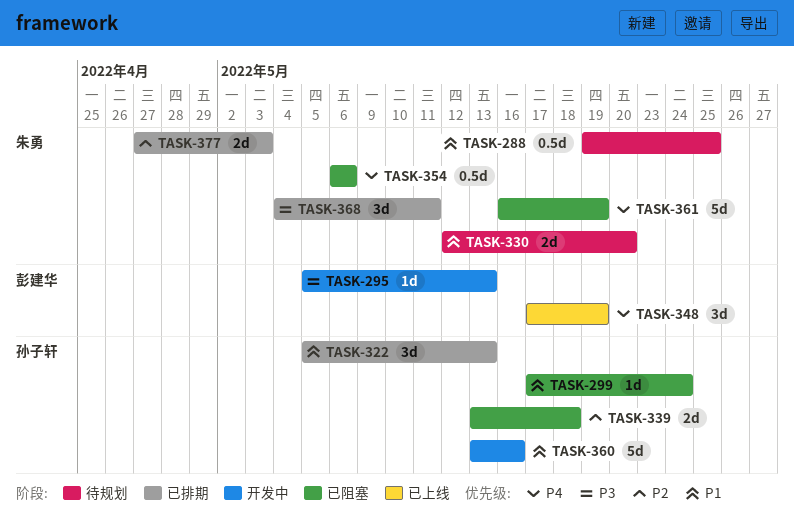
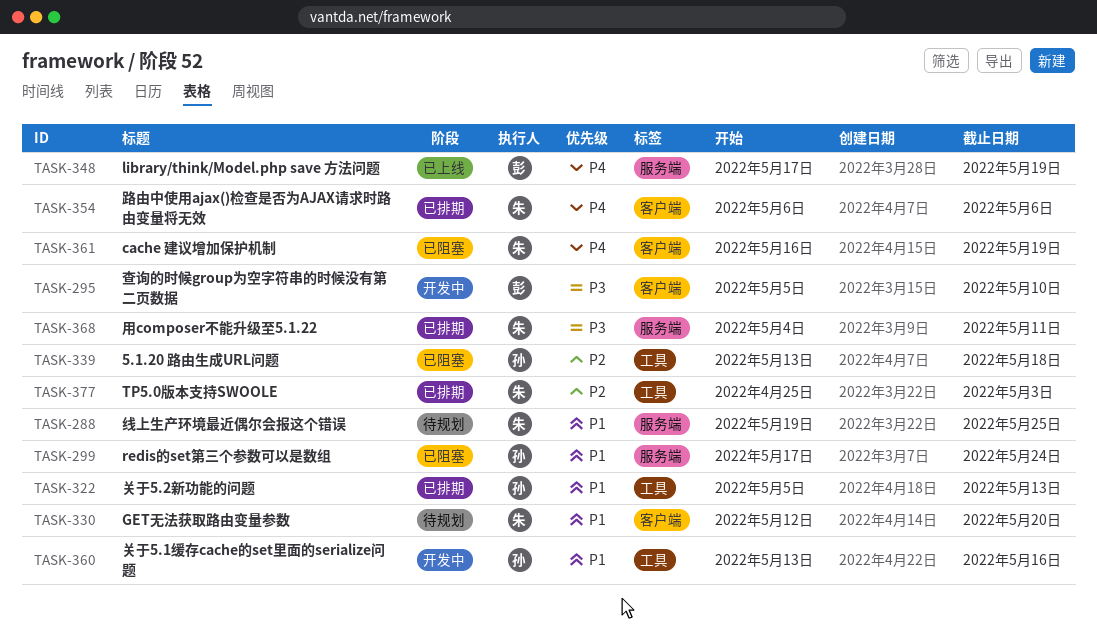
TASK-295, due: May 13 -> May 10
TASK-354, status: 已阻塞 -> 已排期
TASK-377, start: Apr 27 -> Apr 25

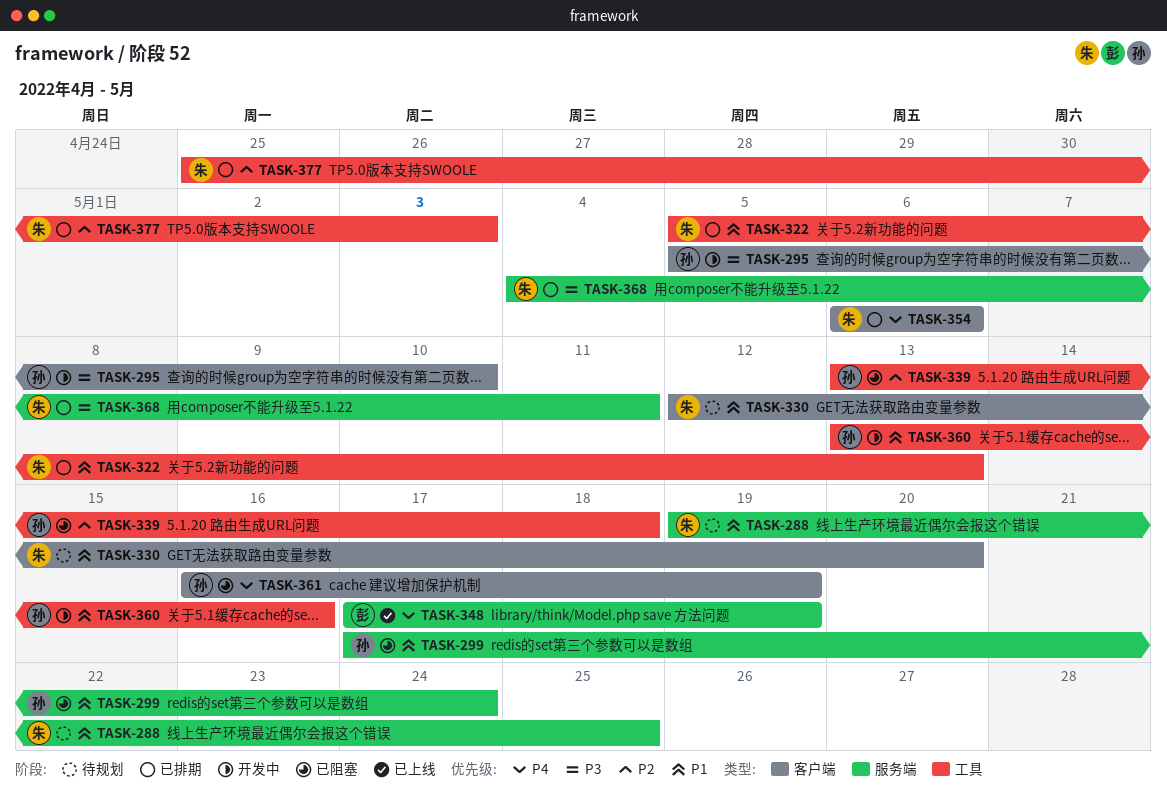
TASK-295, owner: 彭 -> 孙
TASK-322, owner: 孙 -> 朱
TASK-361, owner: 朱 -> 孙

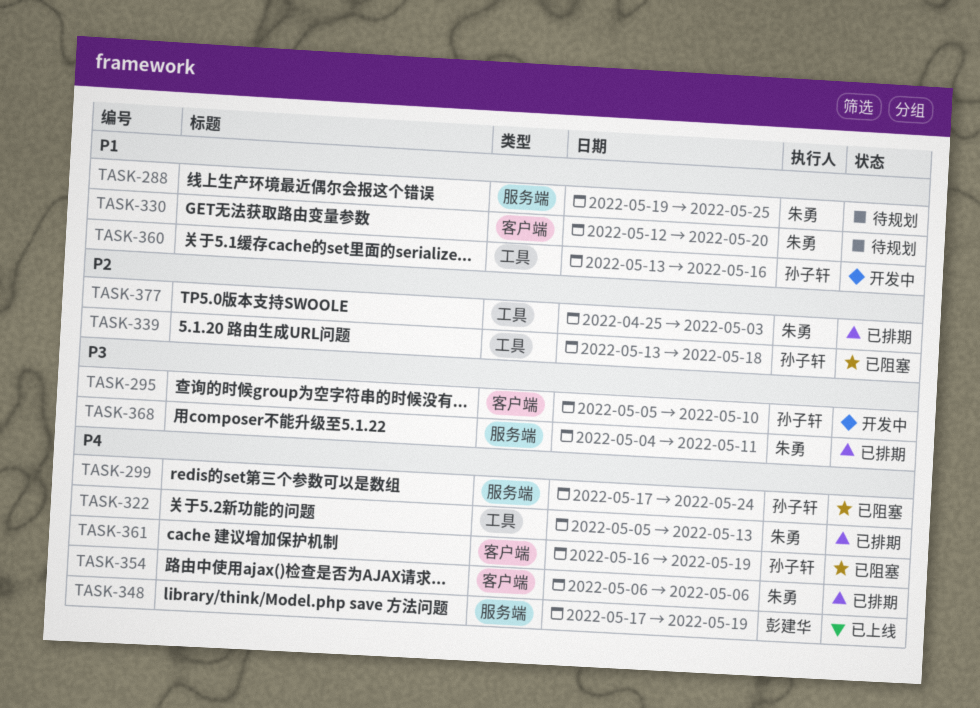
TASK-299, priority: P1 -> P4
TASK-322, priority: P1 -> P4

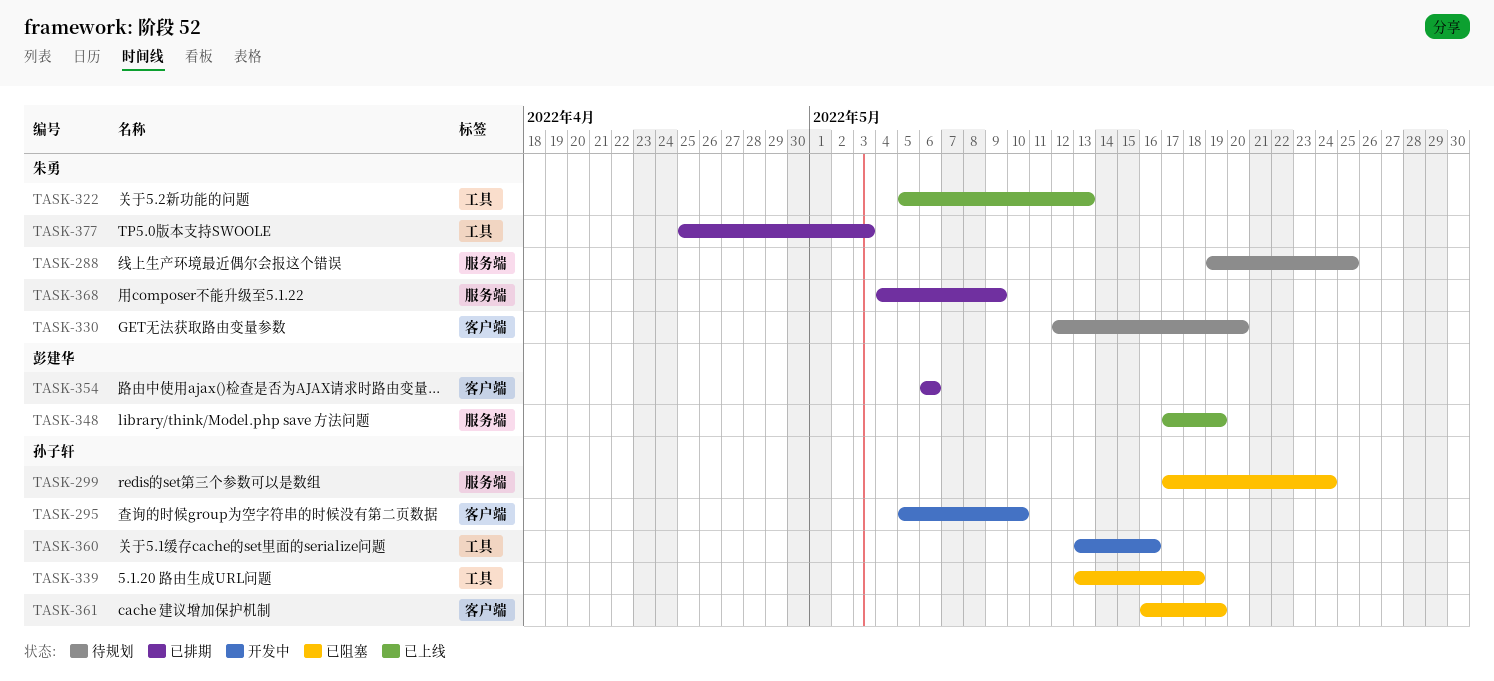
TASK-322, status: 已排期 -> 已上线
TASK-354, owner: 朱勇 -> 彭建华
TASK-368, due: May 11 -> May 9

